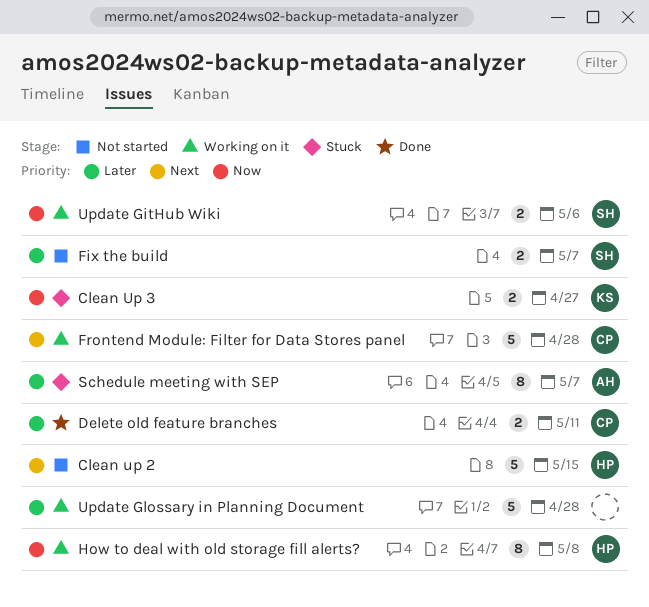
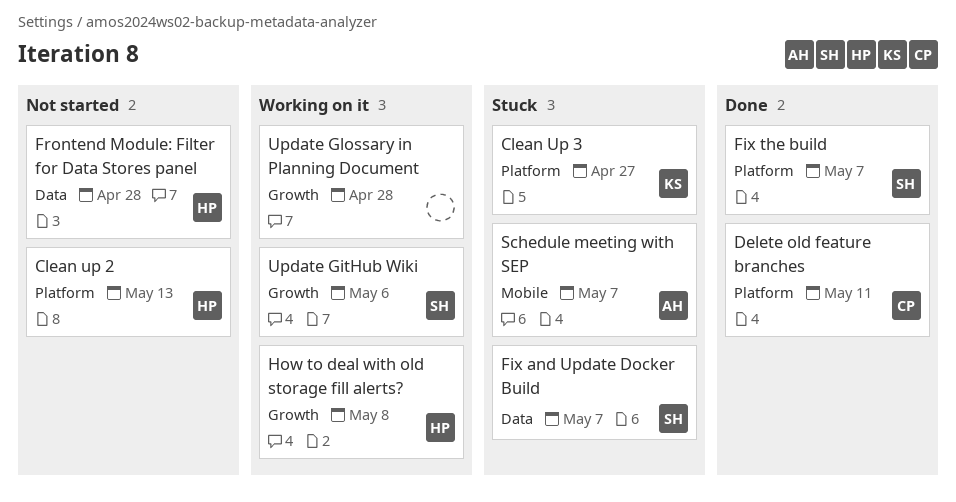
Clean up 2, due: May 15 -> May 13
Fix and Update Docker Build: none -> present
Fix the build, status: Not started -> Done
Frontend Module: Filter for Data Stores panel, status: Working on it -> Not started
Frontend Module: Filter for Data Stores panel, owner: CP -> HP

